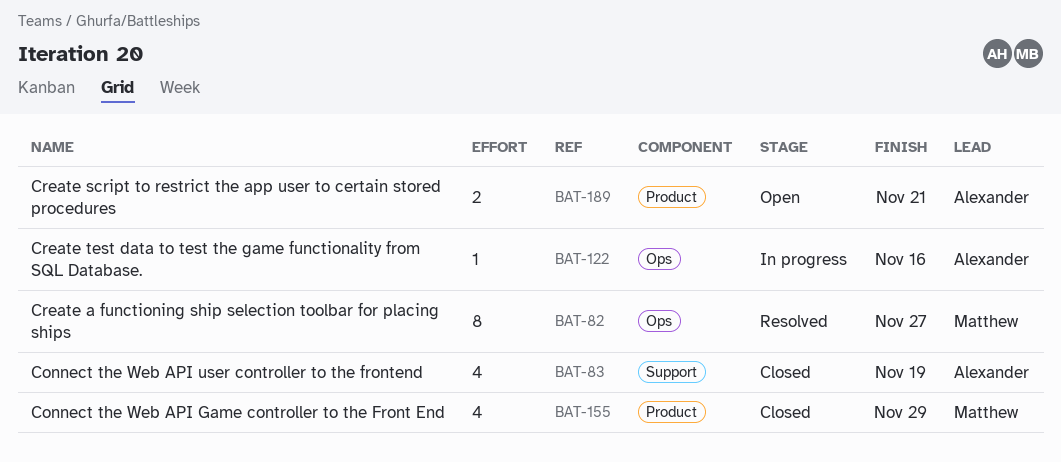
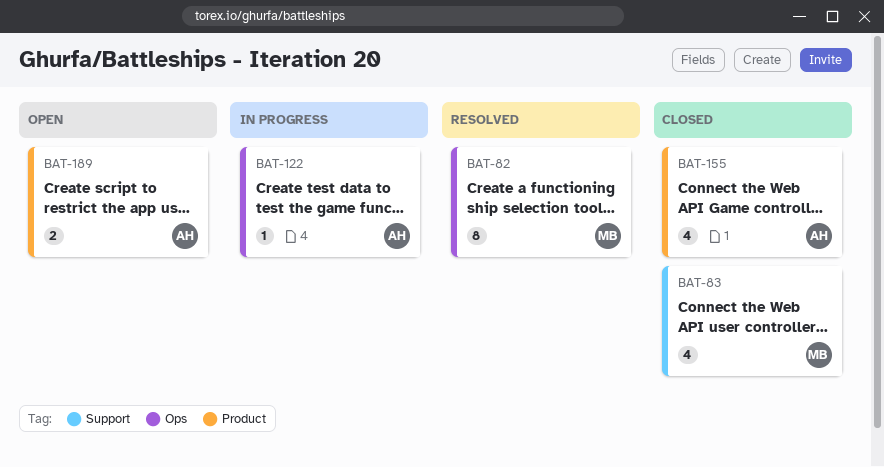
BAT-83, owner: Alexander -> Matthew
BAT-155, owner: Matthew -> Alexander

